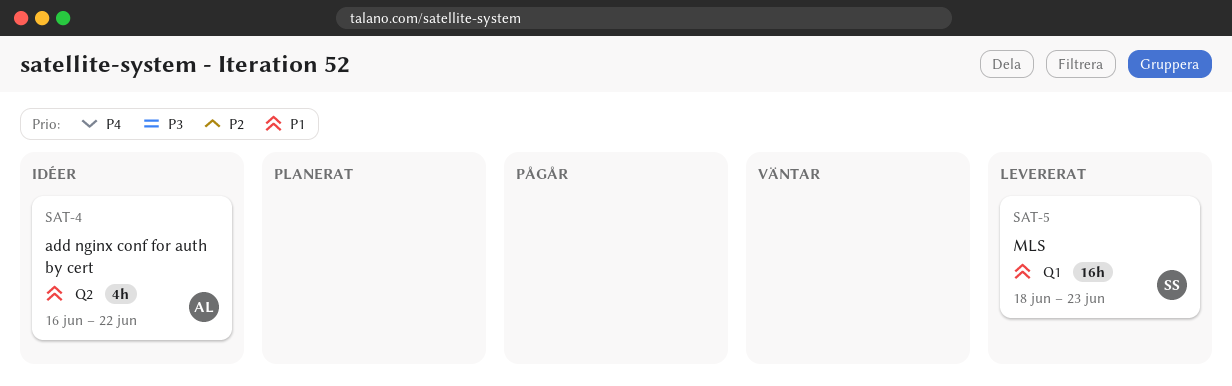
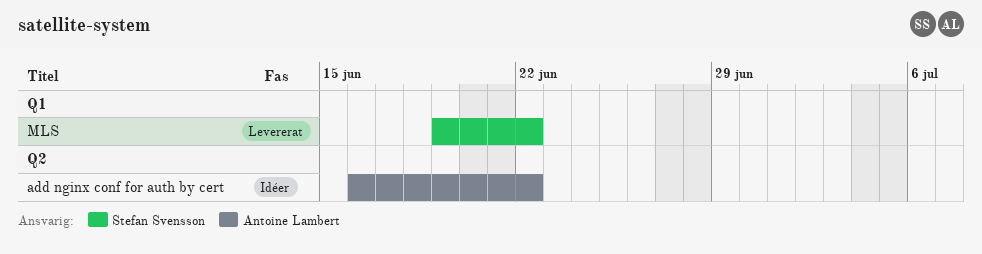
MLS, start: Jun 18 -> Jun 19
MLS, due: Jun 23 -> Jun 22

